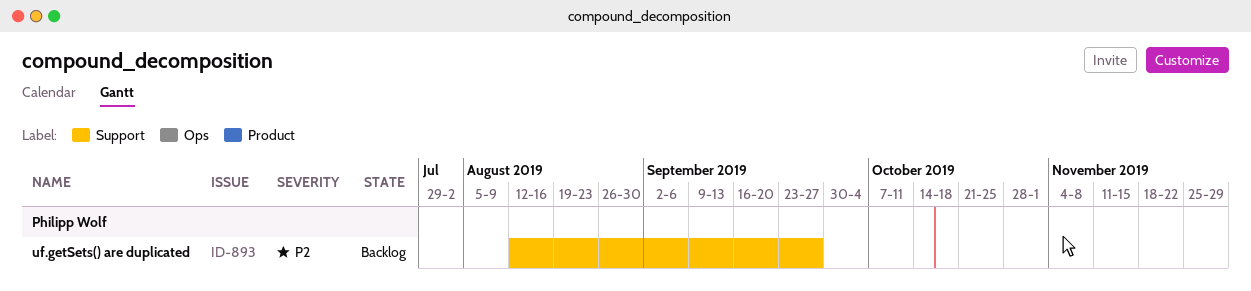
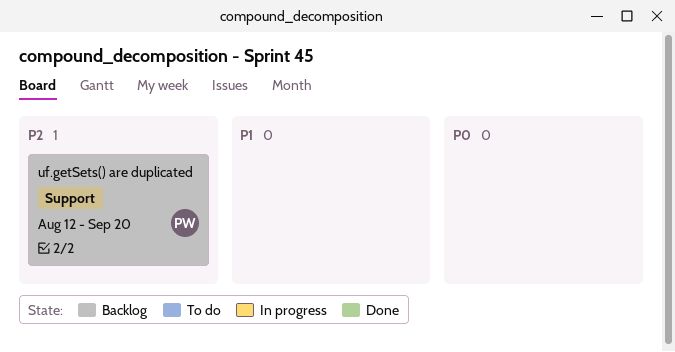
uf.getSets() are duplicated, due: Sep 27 -> Sep 20

